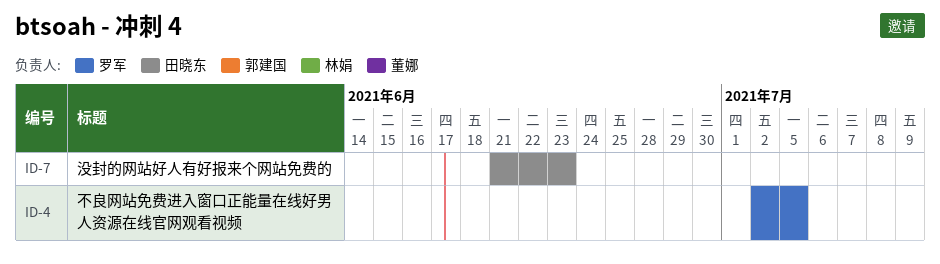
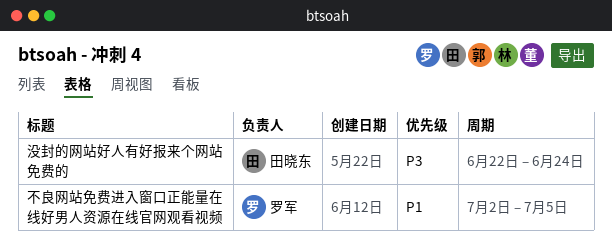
没封的网站好人有好报来个网站免费的, start: Jun 21 -> Jun 22
没封的网站好人有好报来个网站免费的, due: Jun 23 -> Jun 24

